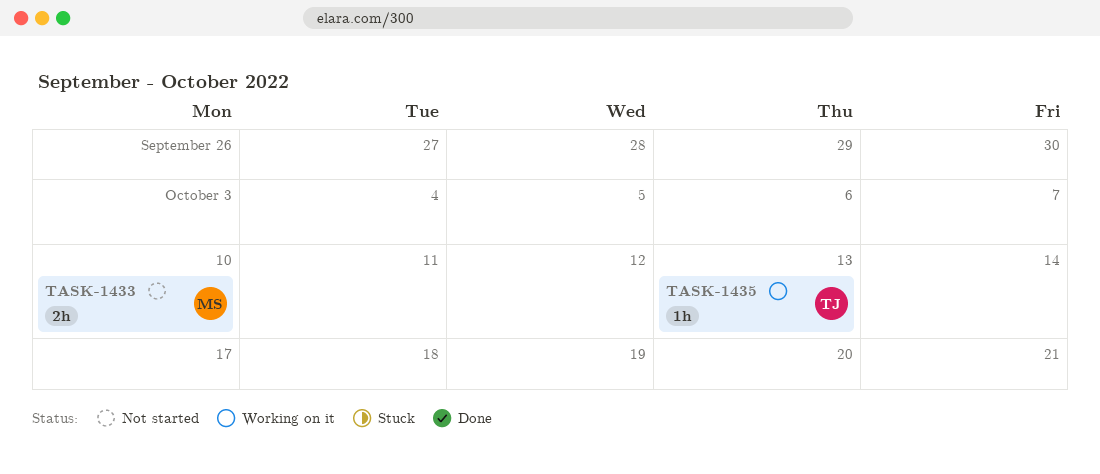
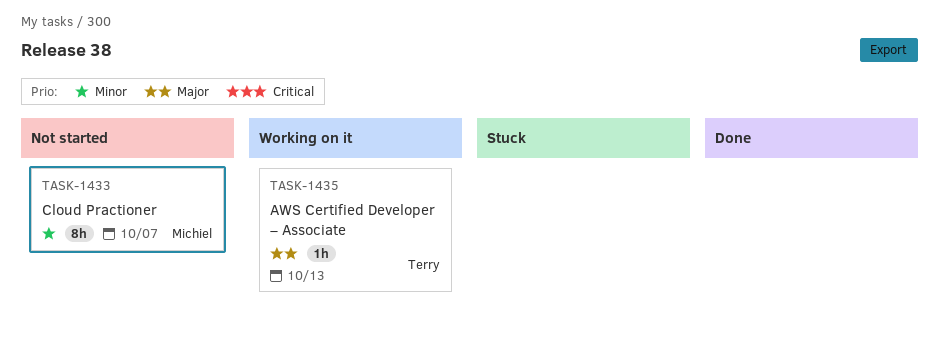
TASK-1433, estimate: 2h -> 8h
TASK-1433, due: Oct 10 -> Oct 7

